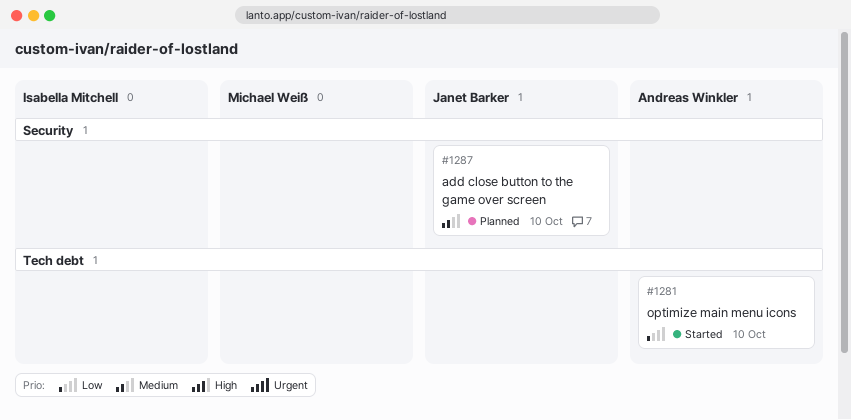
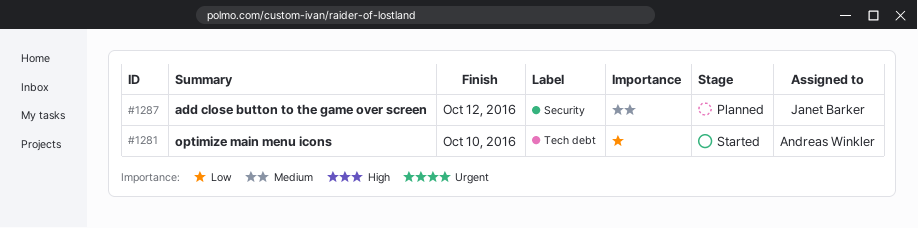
#1287, due: Oct 10 -> Oct 12

